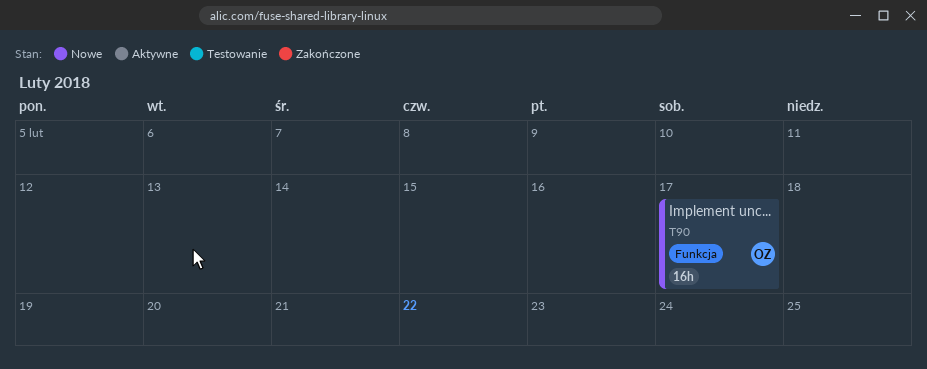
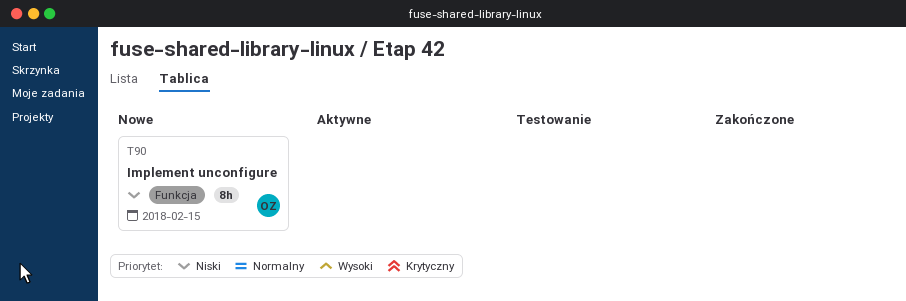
T90, estimate: 16h -> 8h
T90, due: Feb 17 -> Feb 15

